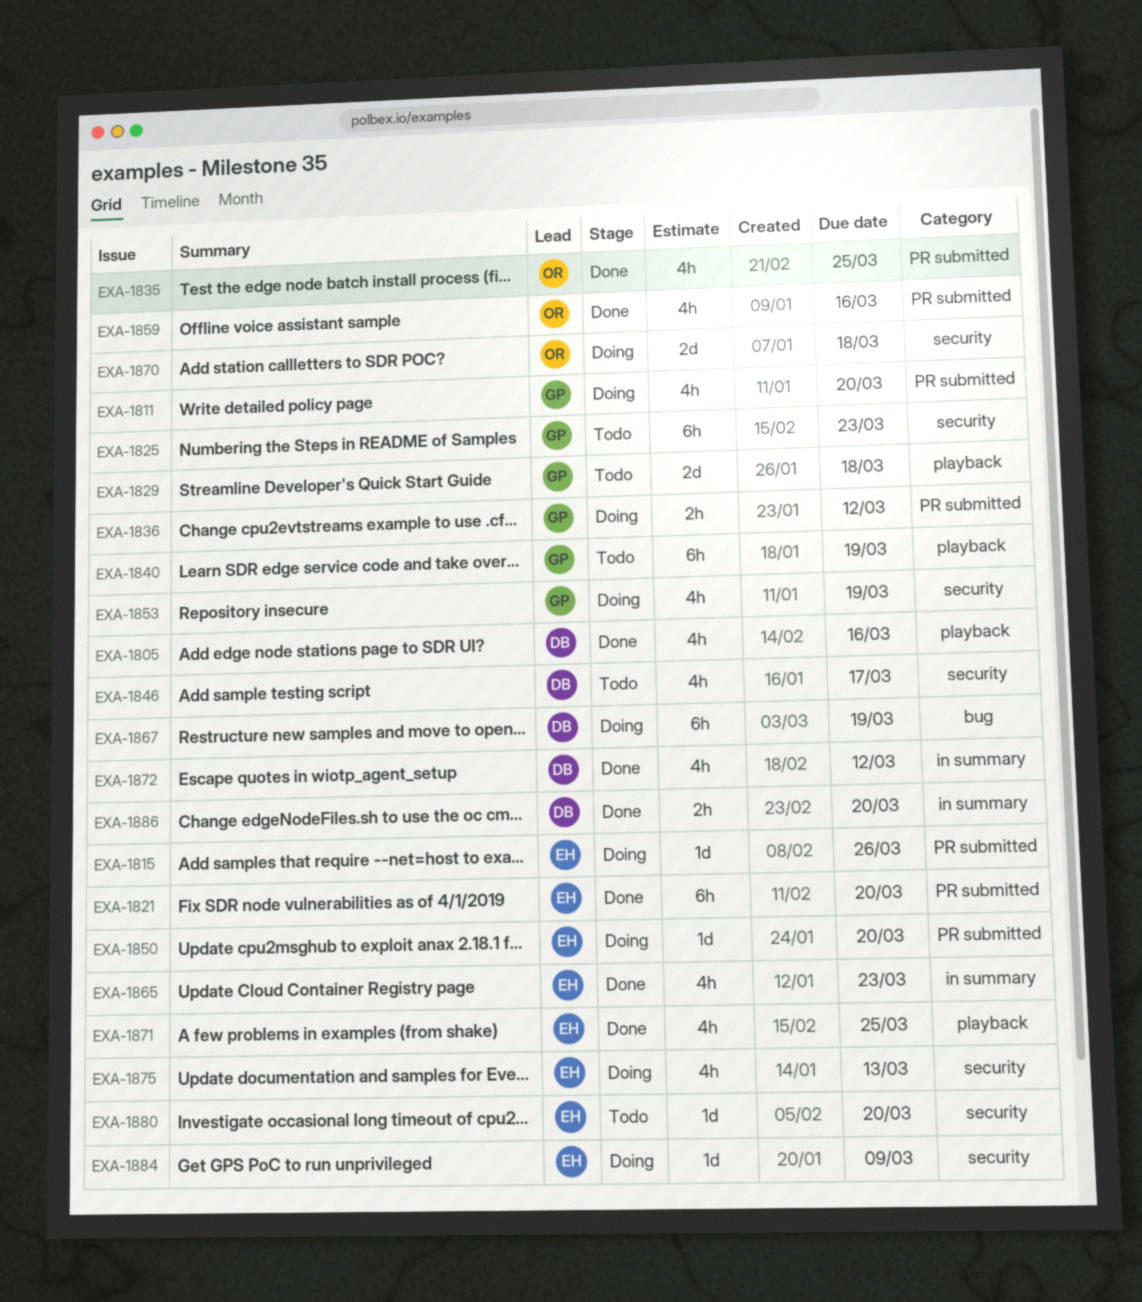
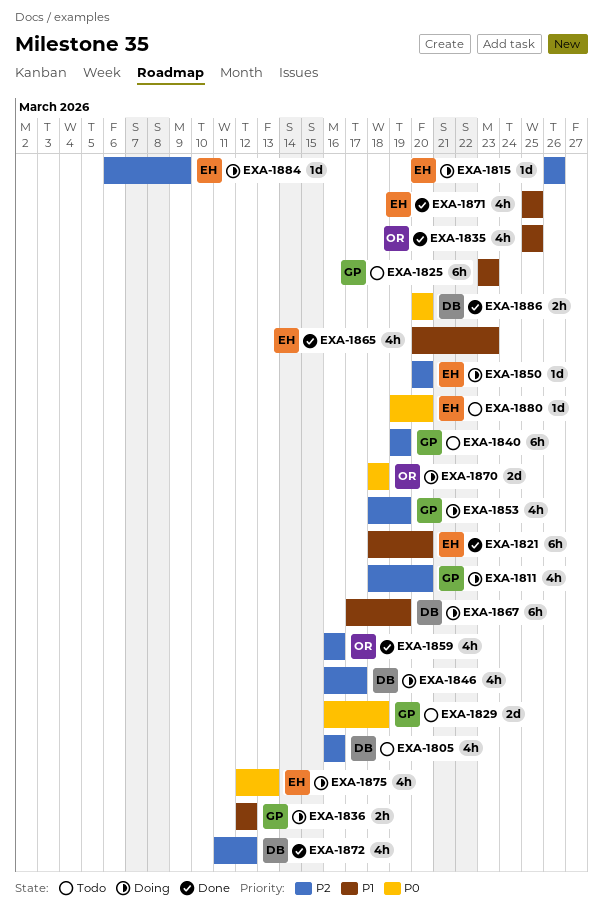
EXA-1805, status: Done -> Todo
EXA-1846, status: Todo -> Doing

